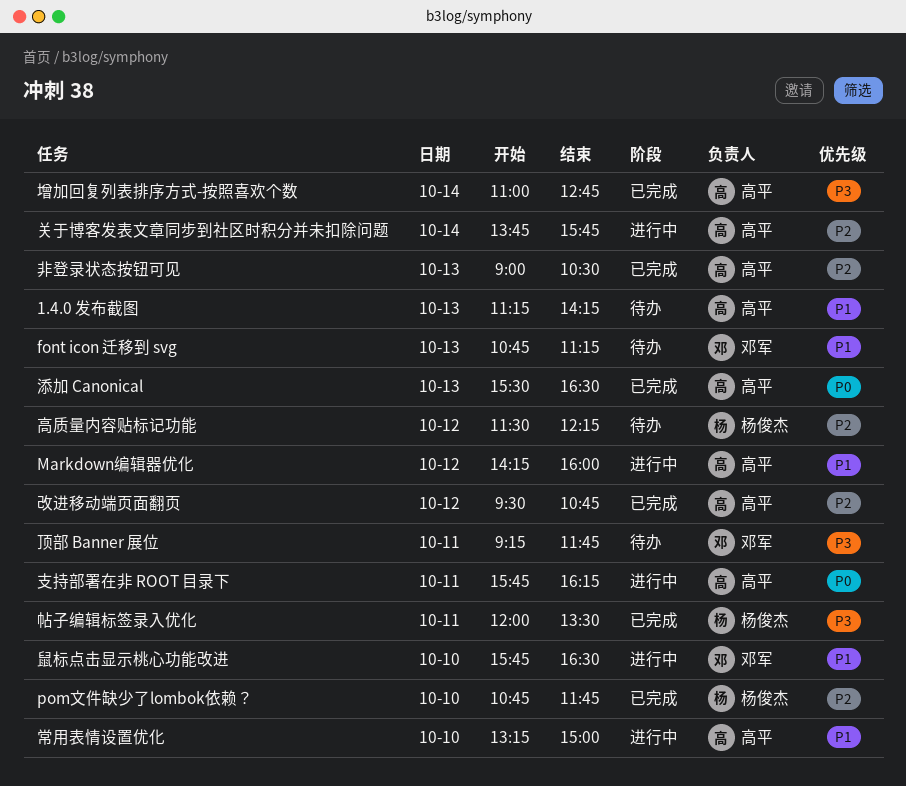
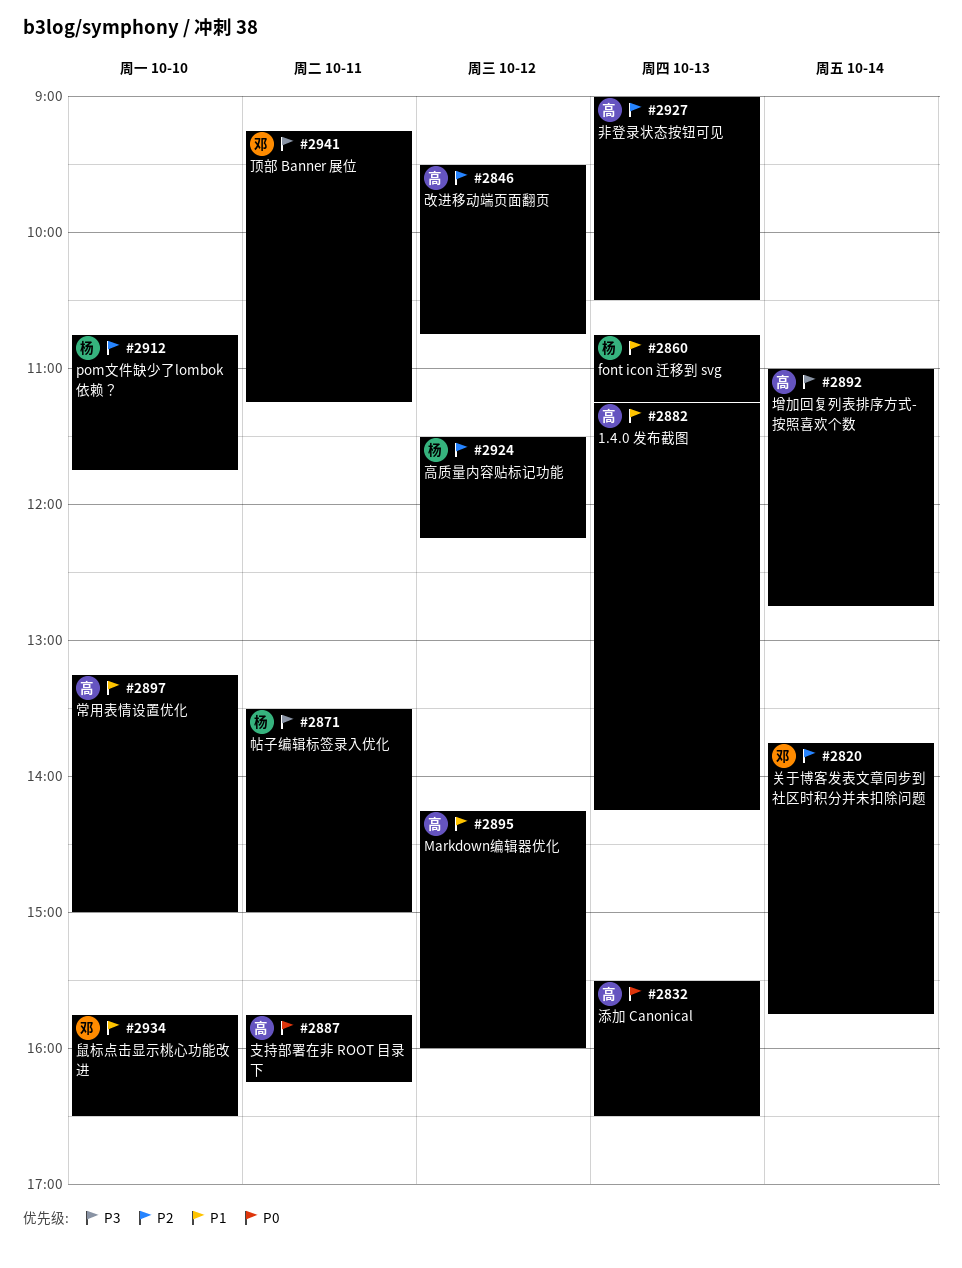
font icon 迁移到 svg, owner: 邓军 -> 杨俊杰
关于博客发表文章同步到社区时积分并未扣除问题, owner: 高平 -> 邓军
帖子编辑标签录入优化, begins: 12:00 -> 13:30
帖子编辑标签录入优化, ends: 13:30 -> 15:00
顶部 Banner 展位, ends: 11:45 -> 11:15

